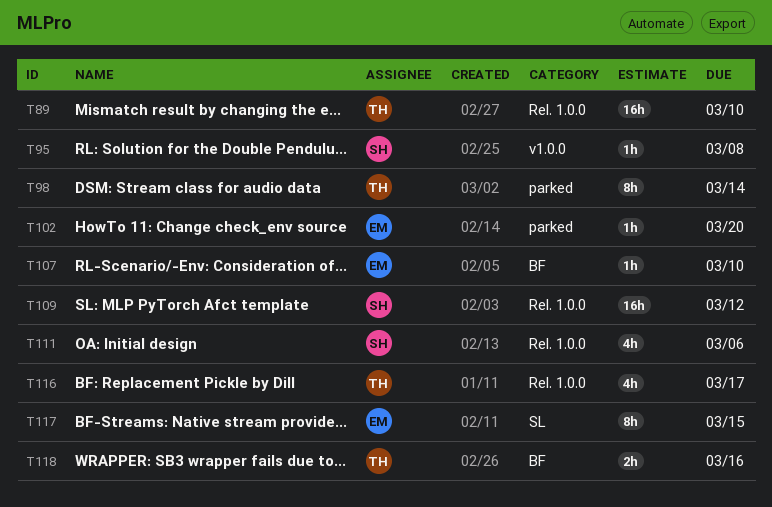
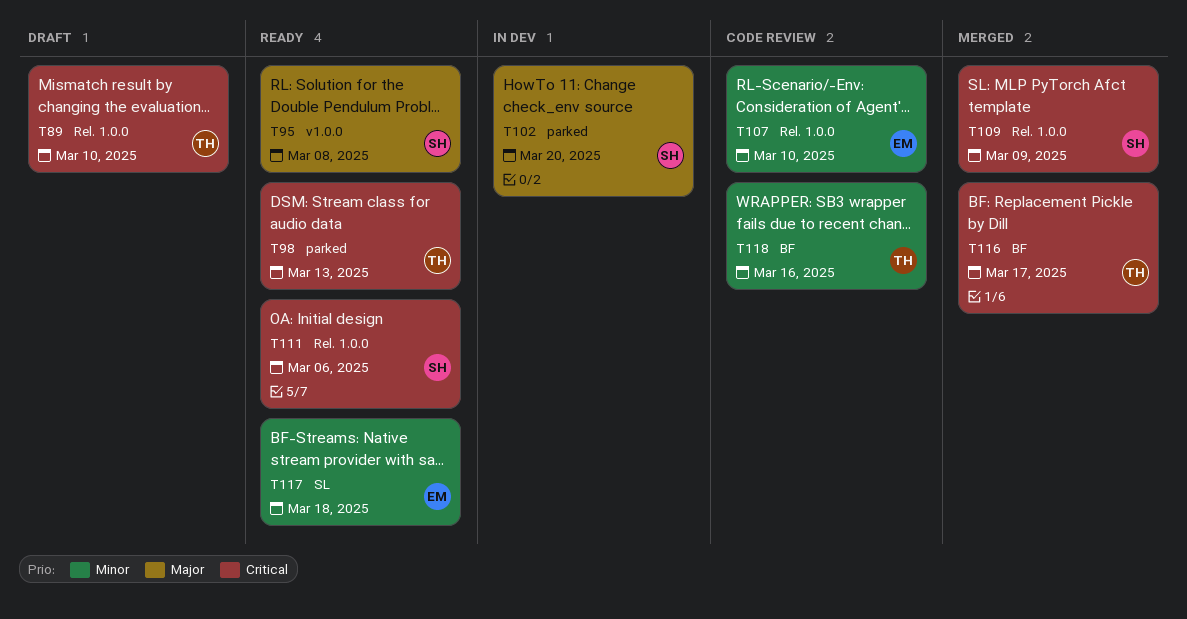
T98, due: Mar 14 -> Mar 13
T102, owner: EM -> SH
T107, label: BF -> Rel. 1.0.0
T109, due: Mar 12 -> Mar 9
T116, label: Rel. 1.0.0 -> BF
T117, due: Mar 15 -> Mar 18

